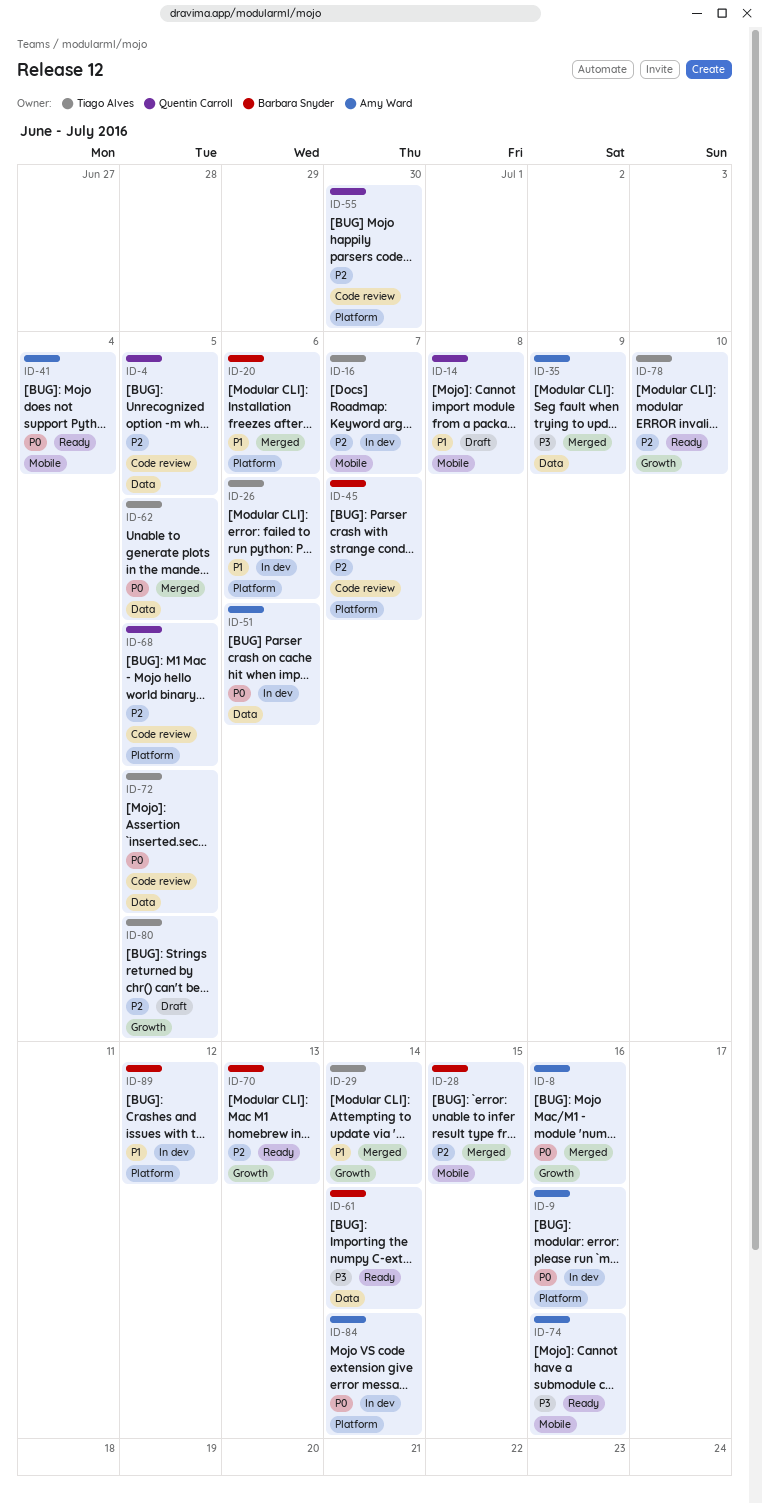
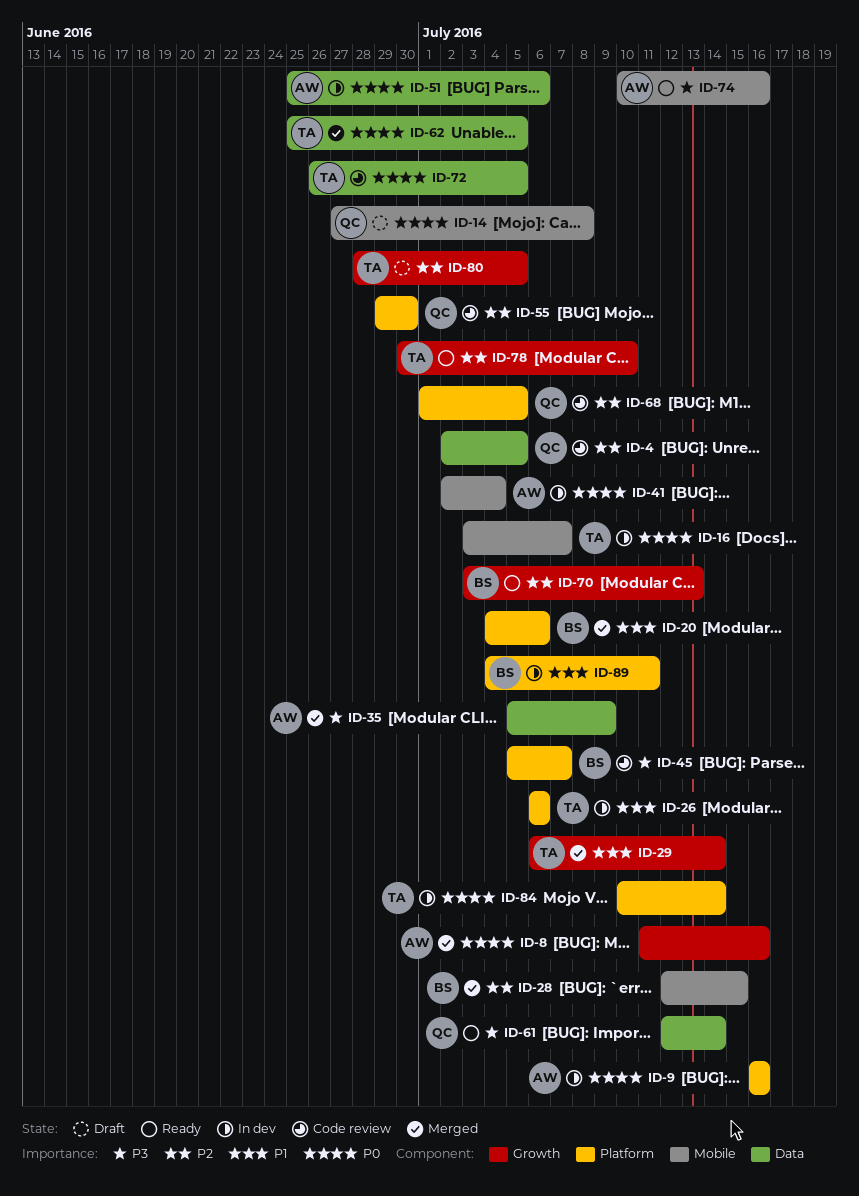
ID-14, priority: P1 -> P0
ID-16, priority: P2 -> P0
ID-41, status: Ready -> In dev
ID-45, priority: P2 -> P3
ID-61, owner: Barbara Snyder -> Quentin Carroll
ID-84, owner: Amy Ward -> Tiago Alves
ID-89, due: Jul 12 -> Jul 11

